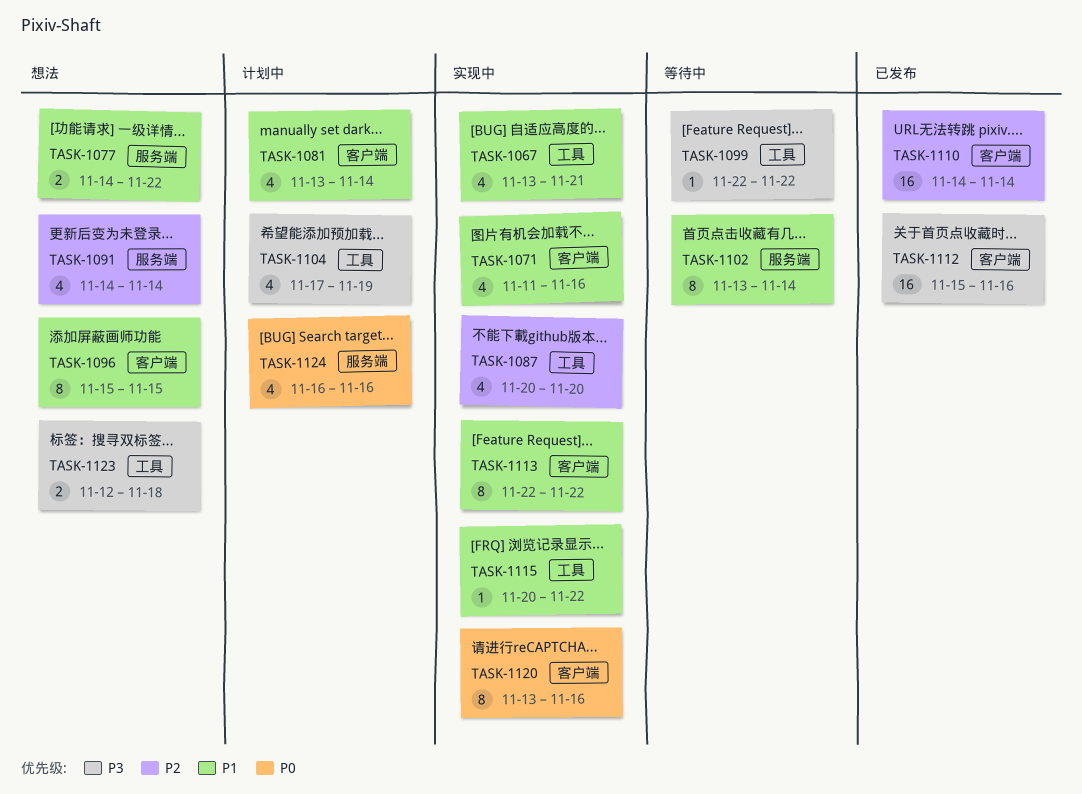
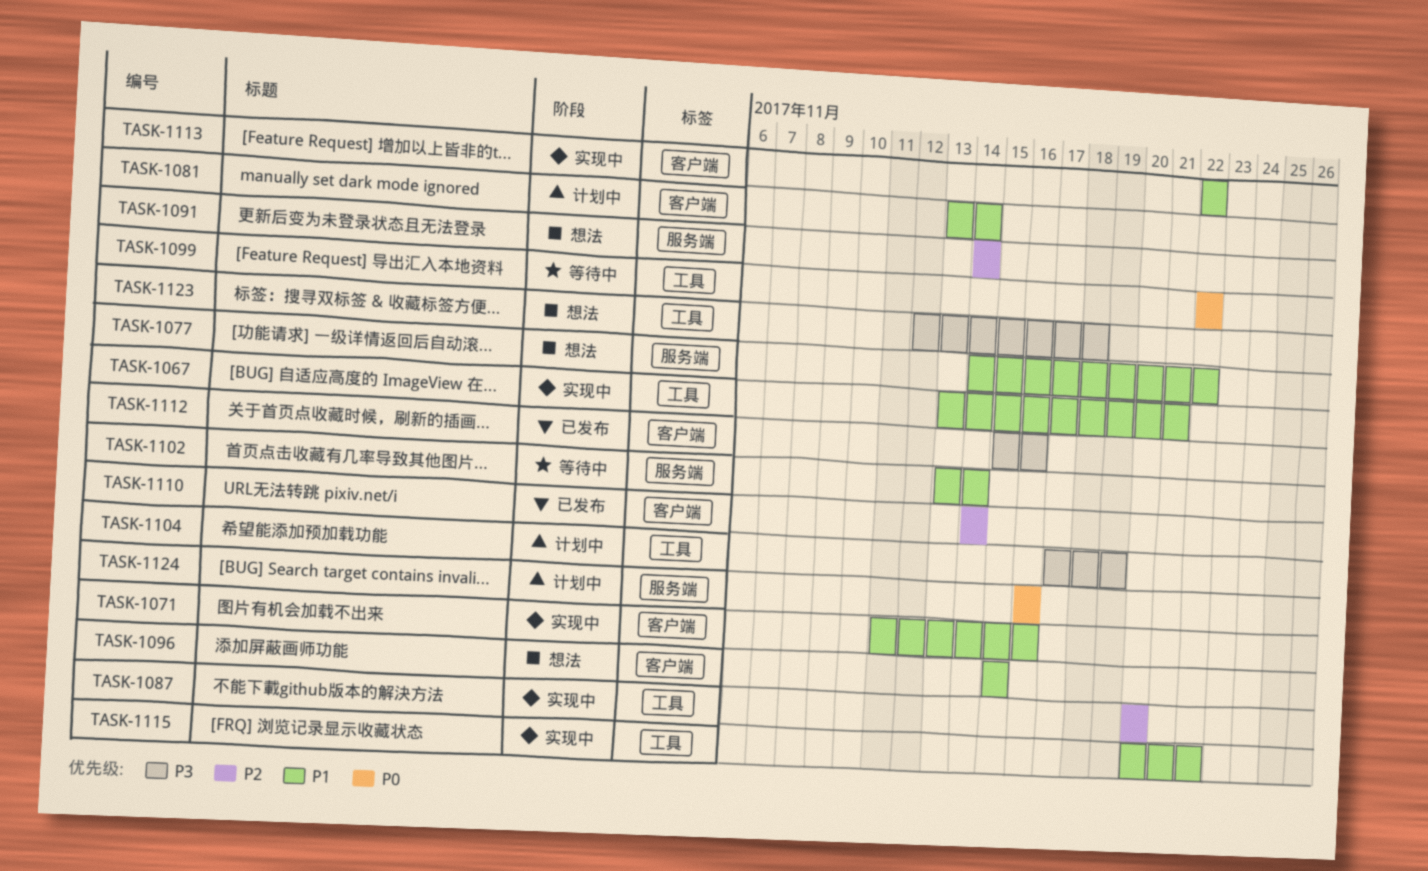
TASK-1099, priority: P3 -> P0
TASK-1120: present -> none

